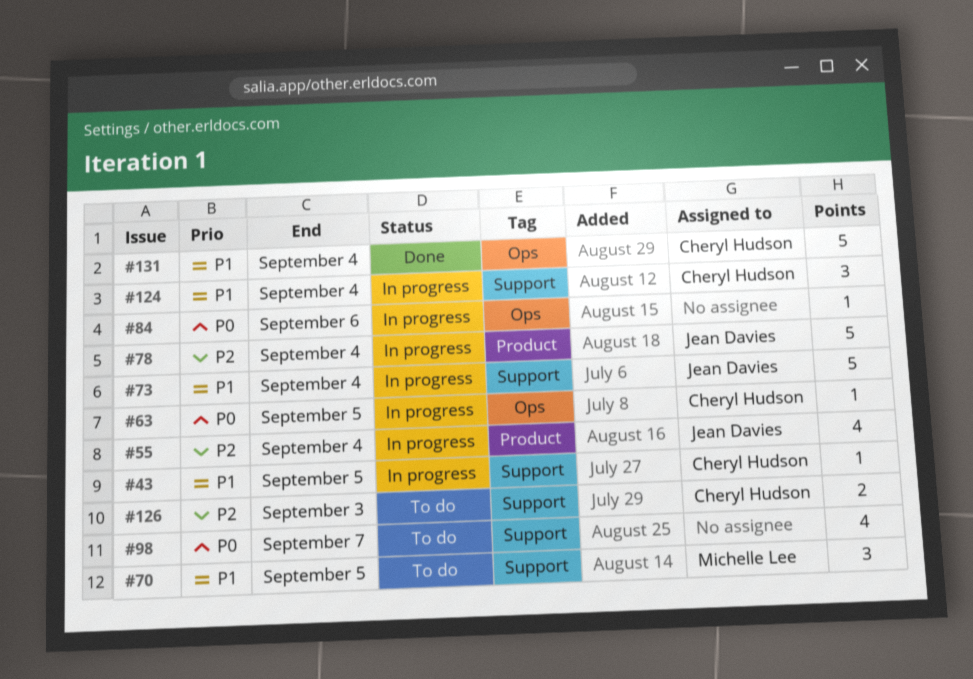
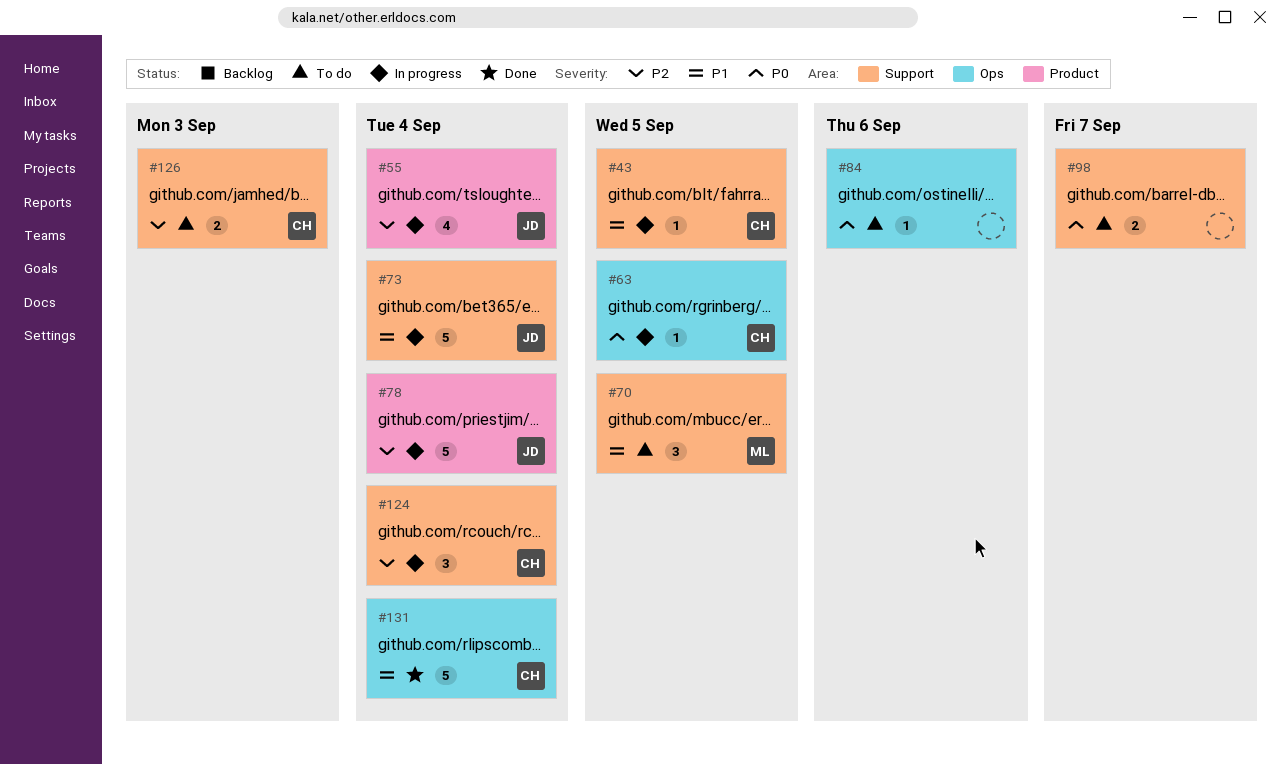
#84, status: In progress -> To do
#98, estimate: 4 -> 2
#124, priority: P1 -> P2

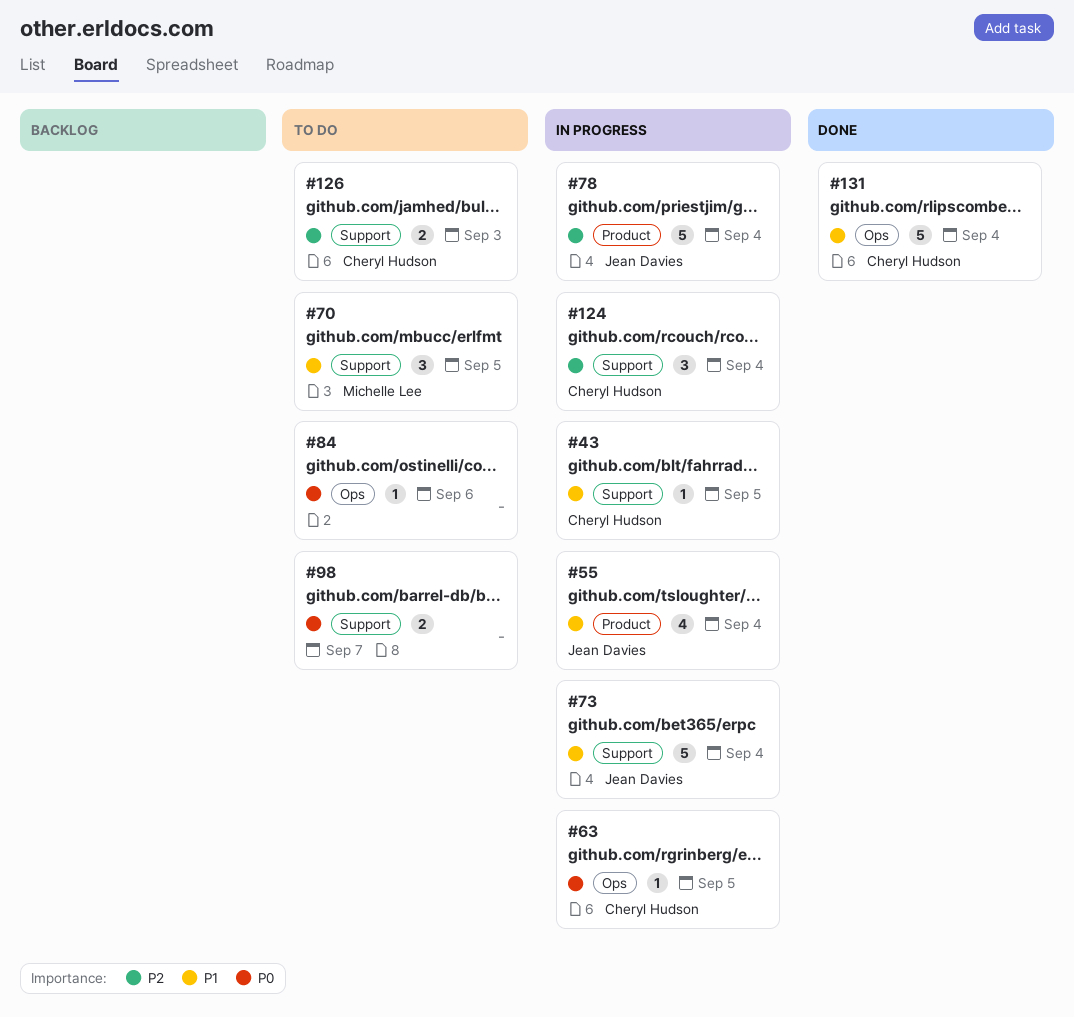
#55, priority: P2 -> P1

